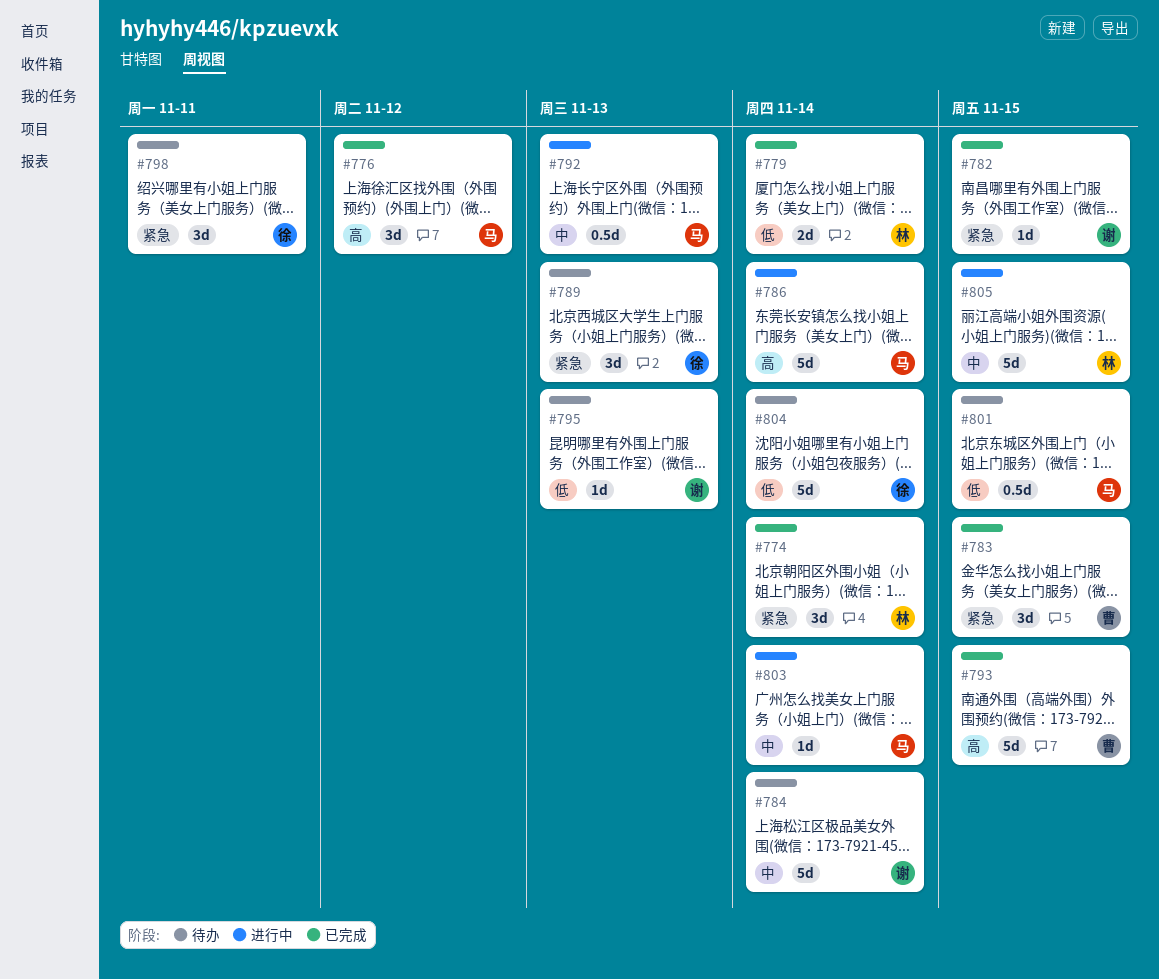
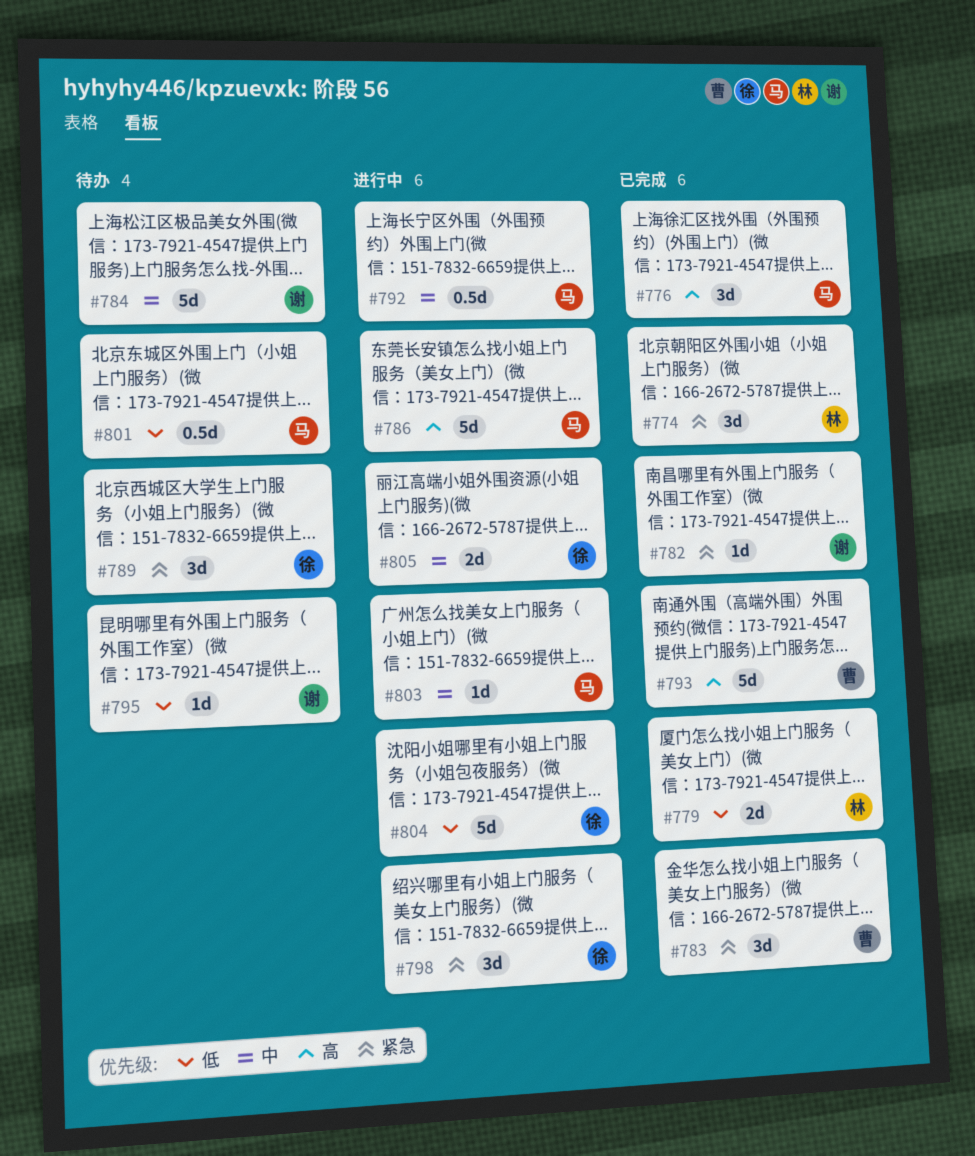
#798, status: 待办 -> 进行中
#804, status: 待办 -> 进行中
#805, owner: 林 -> 徐
#805, estimate: 5d -> 2d

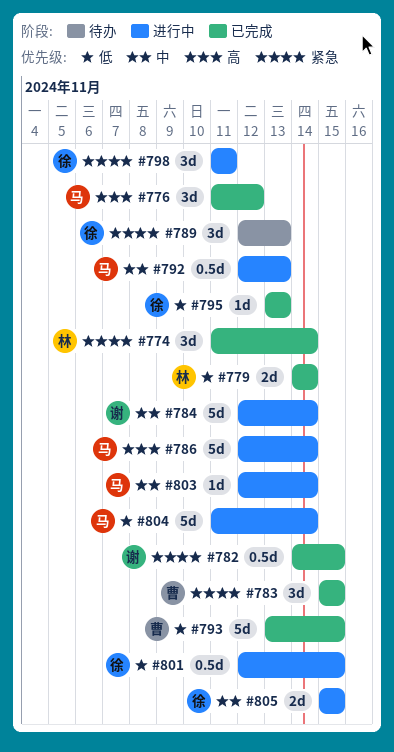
#782, estimate: 1d -> 0.5d
#784, status: 待办 -> 进行中
#793, priority: 高 -> 低
#795, status: 待办 -> 已完成
#795, owner: 谢 -> 徐
#801, status: 待办 -> 进行中
#801, owner: 马 -> 徐
#804, owner: 徐 -> 马

